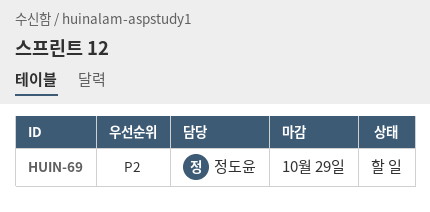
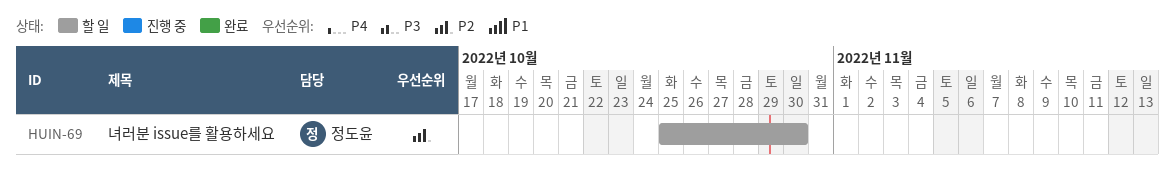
HUIN-69, due: Oct 29 -> Oct 30

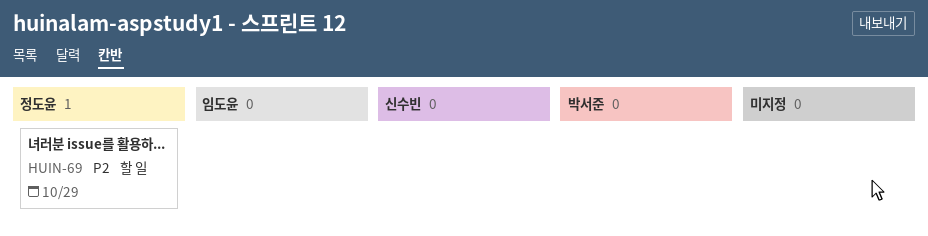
HUIN-69, due: Oct 30 -> Oct 29

